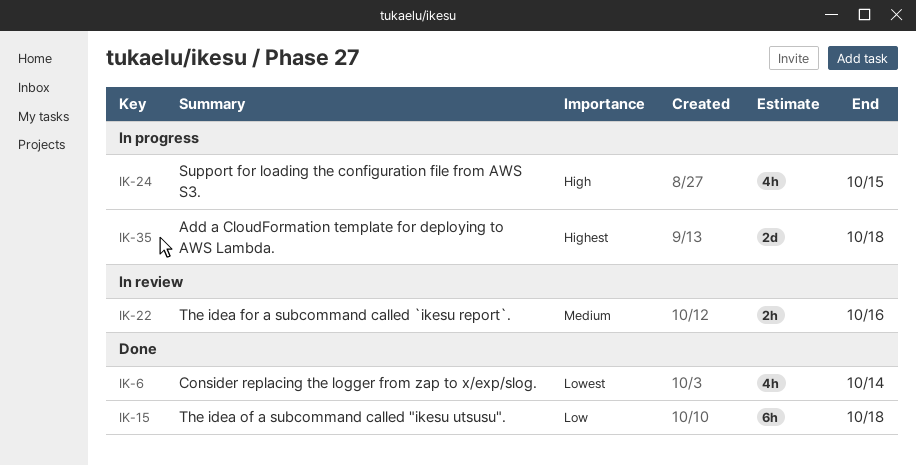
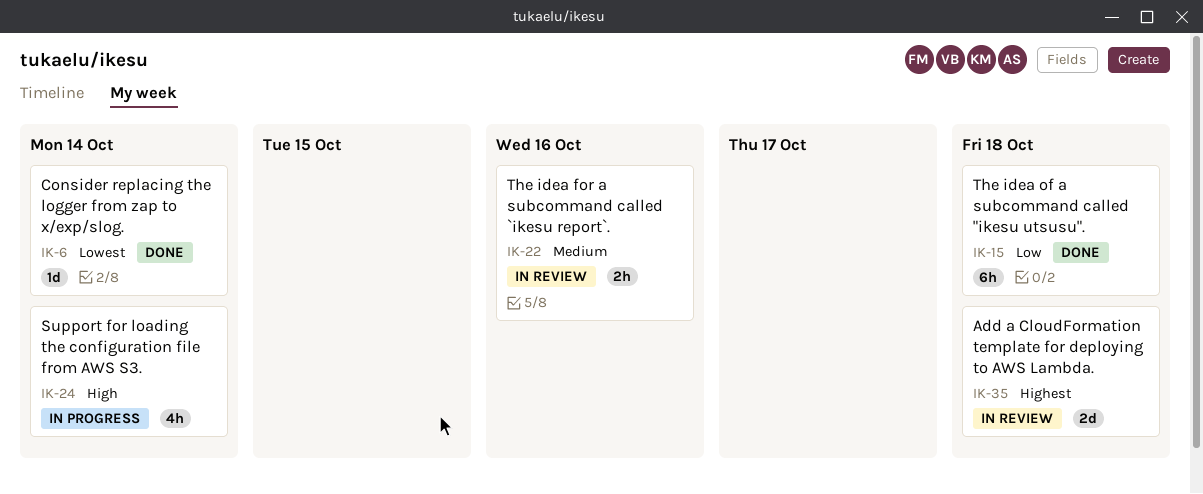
IK-6, estimate: 4h -> 1d
IK-24, due: Oct 15 -> Oct 14
IK-35, status: In progress -> In review

